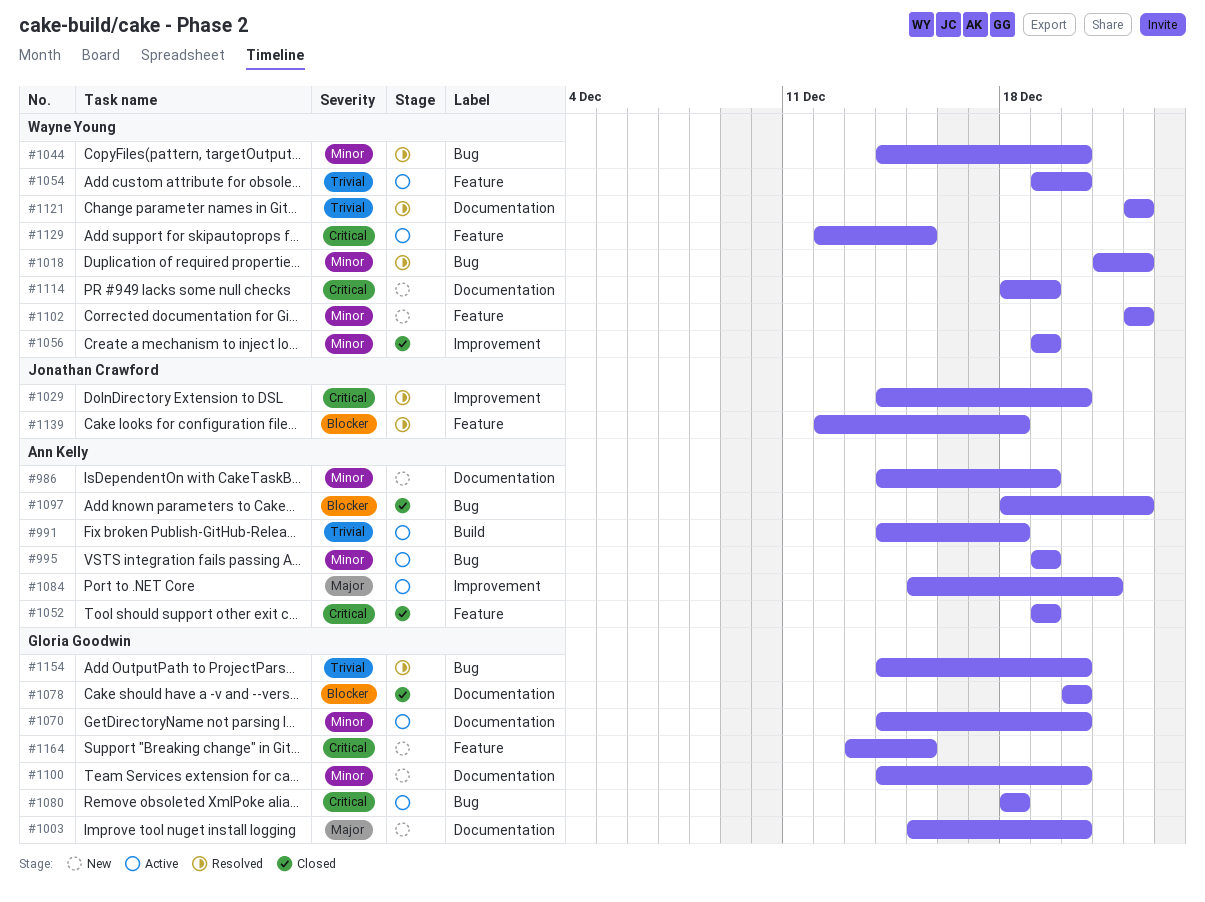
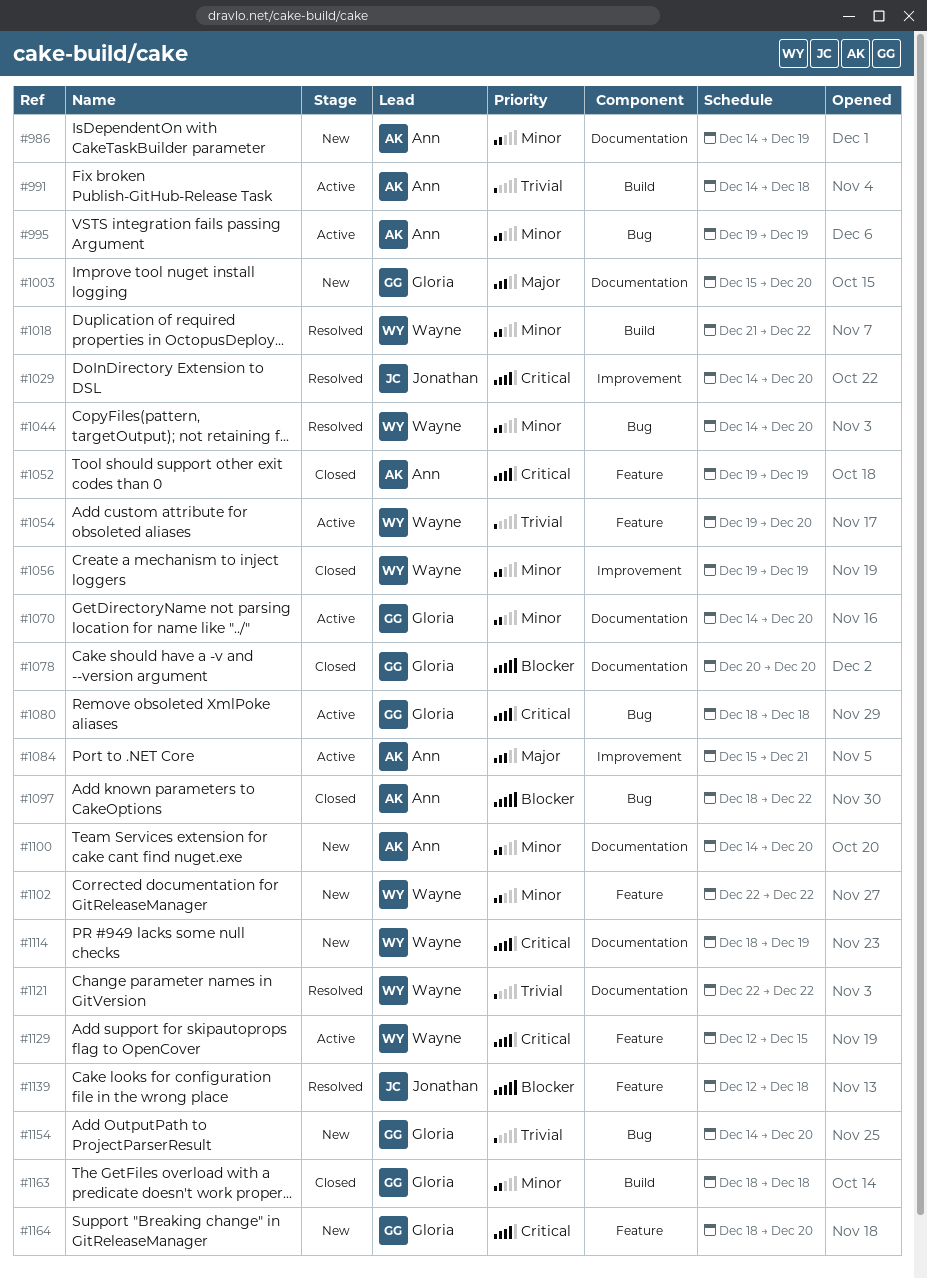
#1018, label: Bug -> Build
#1100, owner: Gloria Goodwin -> Ann Kelly
#1154, status: Resolved -> New
#1163: none -> present
#1164, start: Dec 13 -> Dec 18
#1164, due: Dec 15 -> Dec 20

